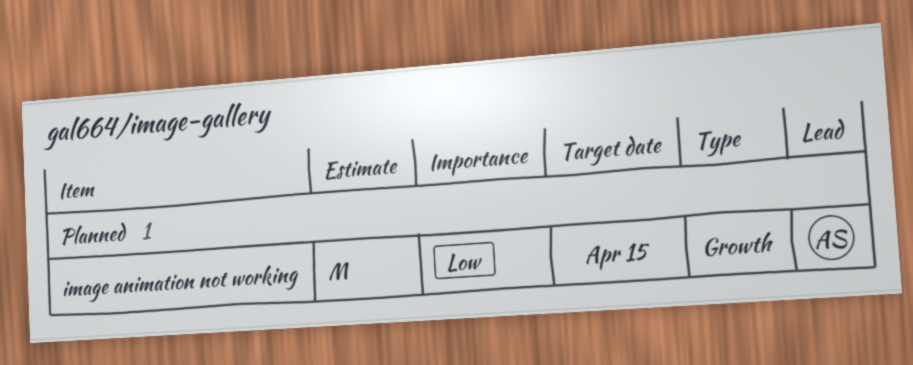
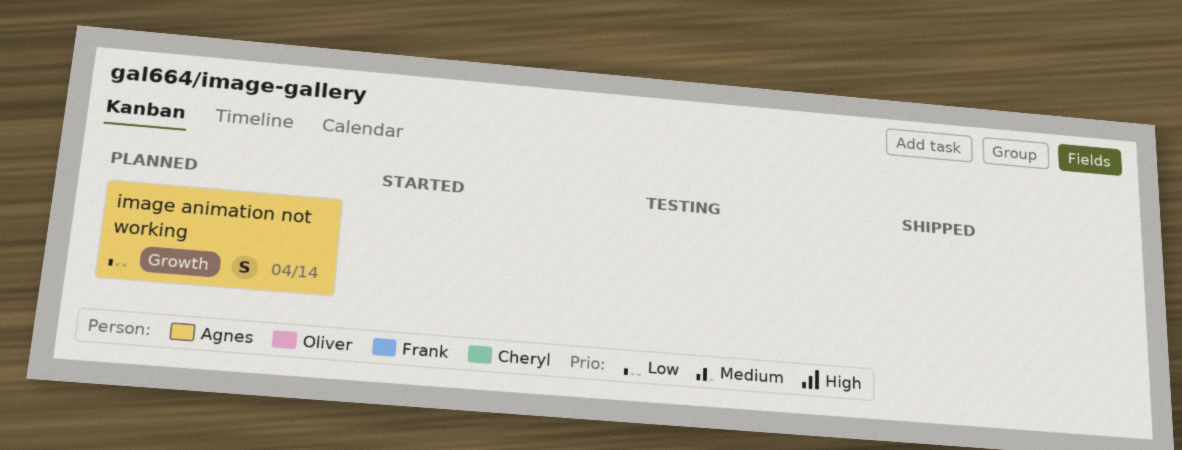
image animation not working, estimate: M -> S
image animation not working, due: Apr 15 -> Apr 14

